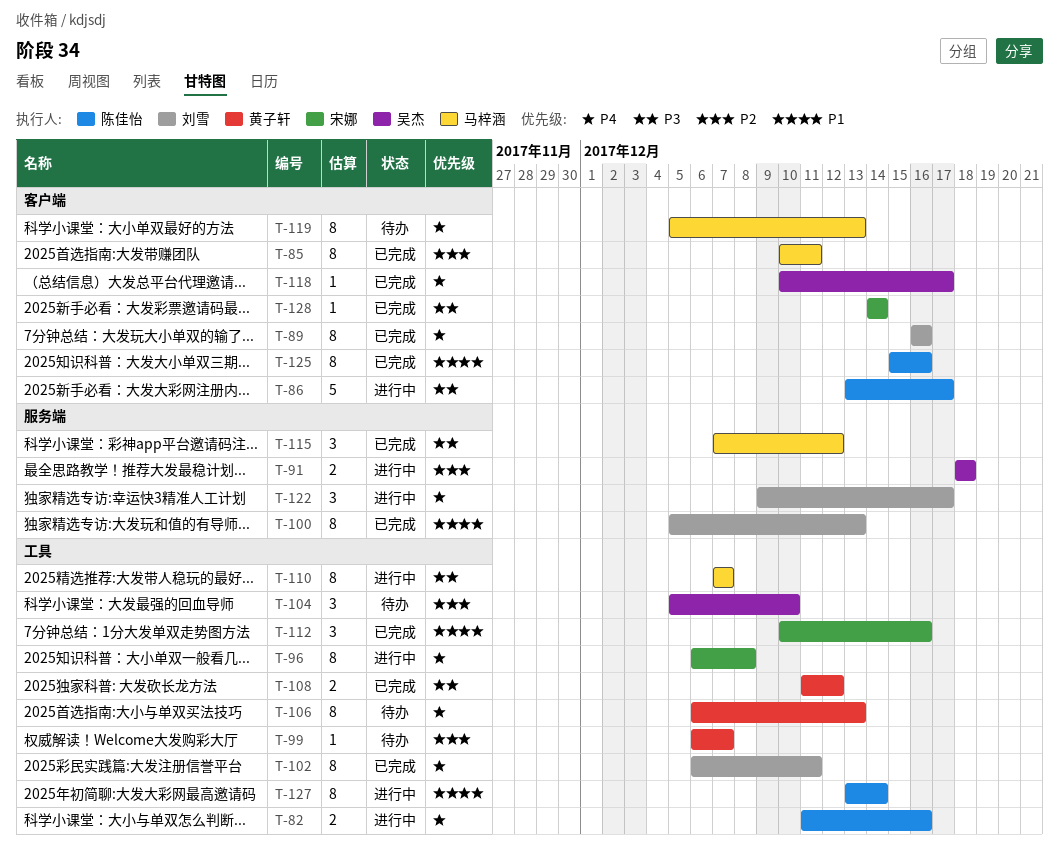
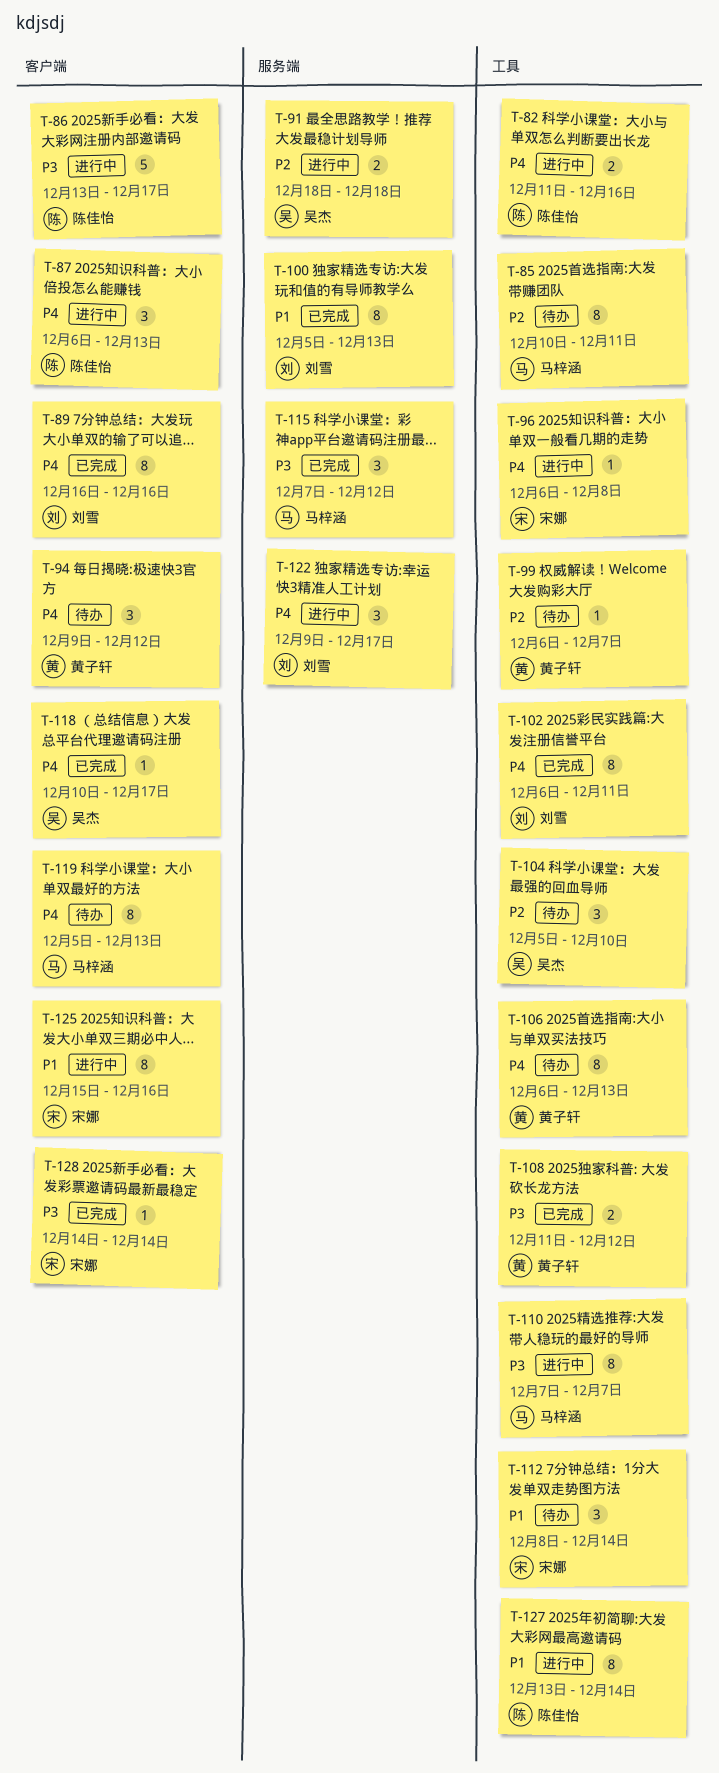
T-85, status: 已完成 -> 待办
T-85, label: 客户端 -> 工具
T-87: none -> present
T-94: none -> present
T-96, estimate: 8 -> 1
T-112, status: 已完成 -> 待办
T-112, start: Dec 10 -> Dec 8
T-112, due: Dec 16 -> Dec 14
T-125, status: 已完成 -> 进行中
T-125, owner: 陈佳怡 -> 宋娜

